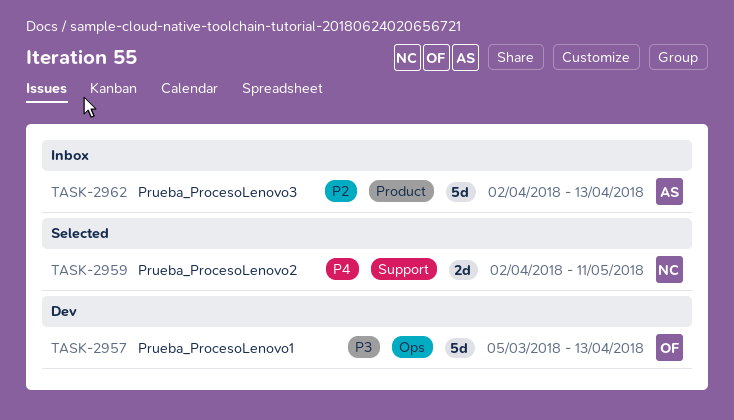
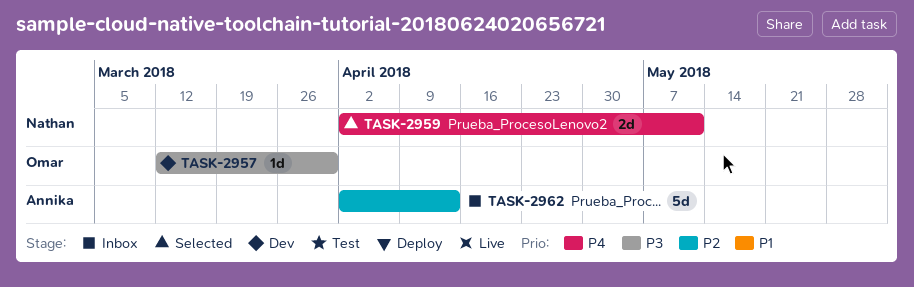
TASK-2957, estimate: 5d -> 1d
TASK-2957, start: Mar 5 -> Mar 12
TASK-2957, due: Apr 13 -> Mar 30

